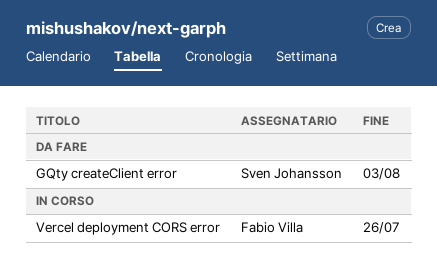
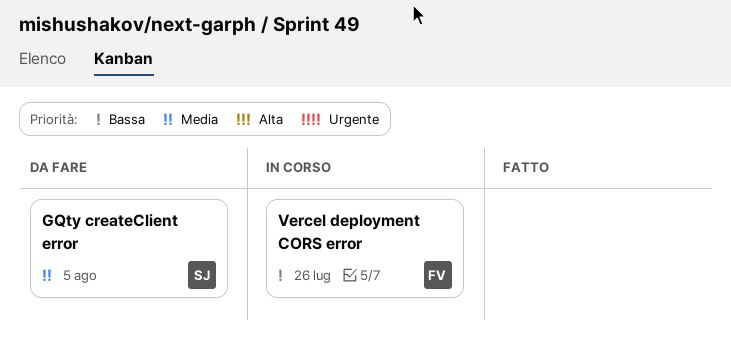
GQty createClient error, due: Aug 3 -> Aug 5

